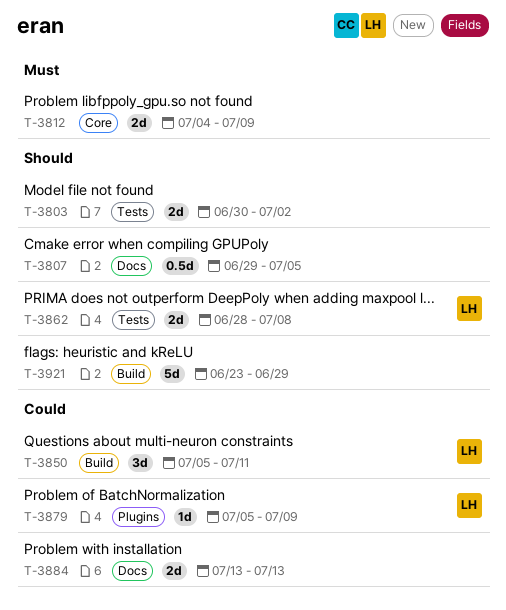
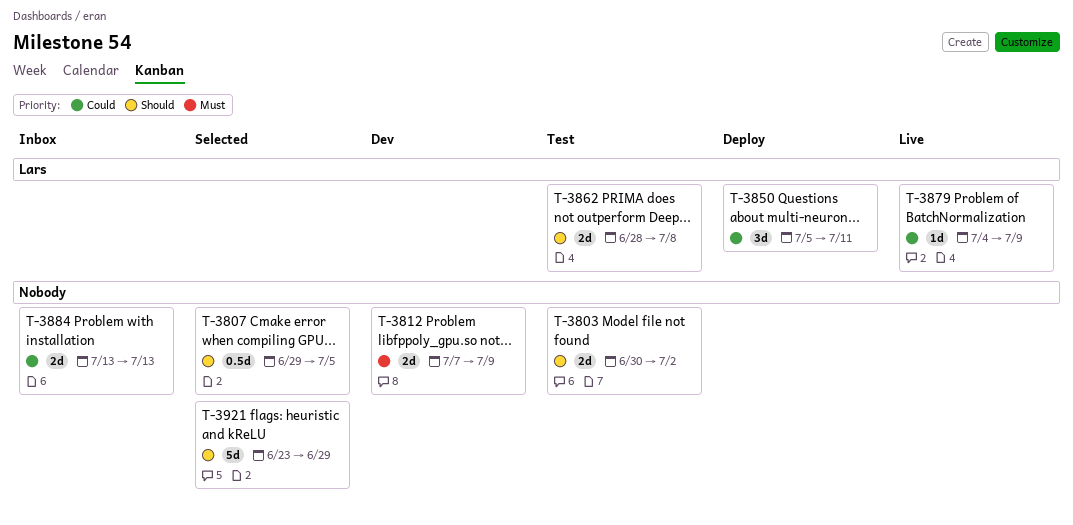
T-3812, start: Jul 4 -> Jul 7
T-3879, start: Jul 5 -> Jul 4

